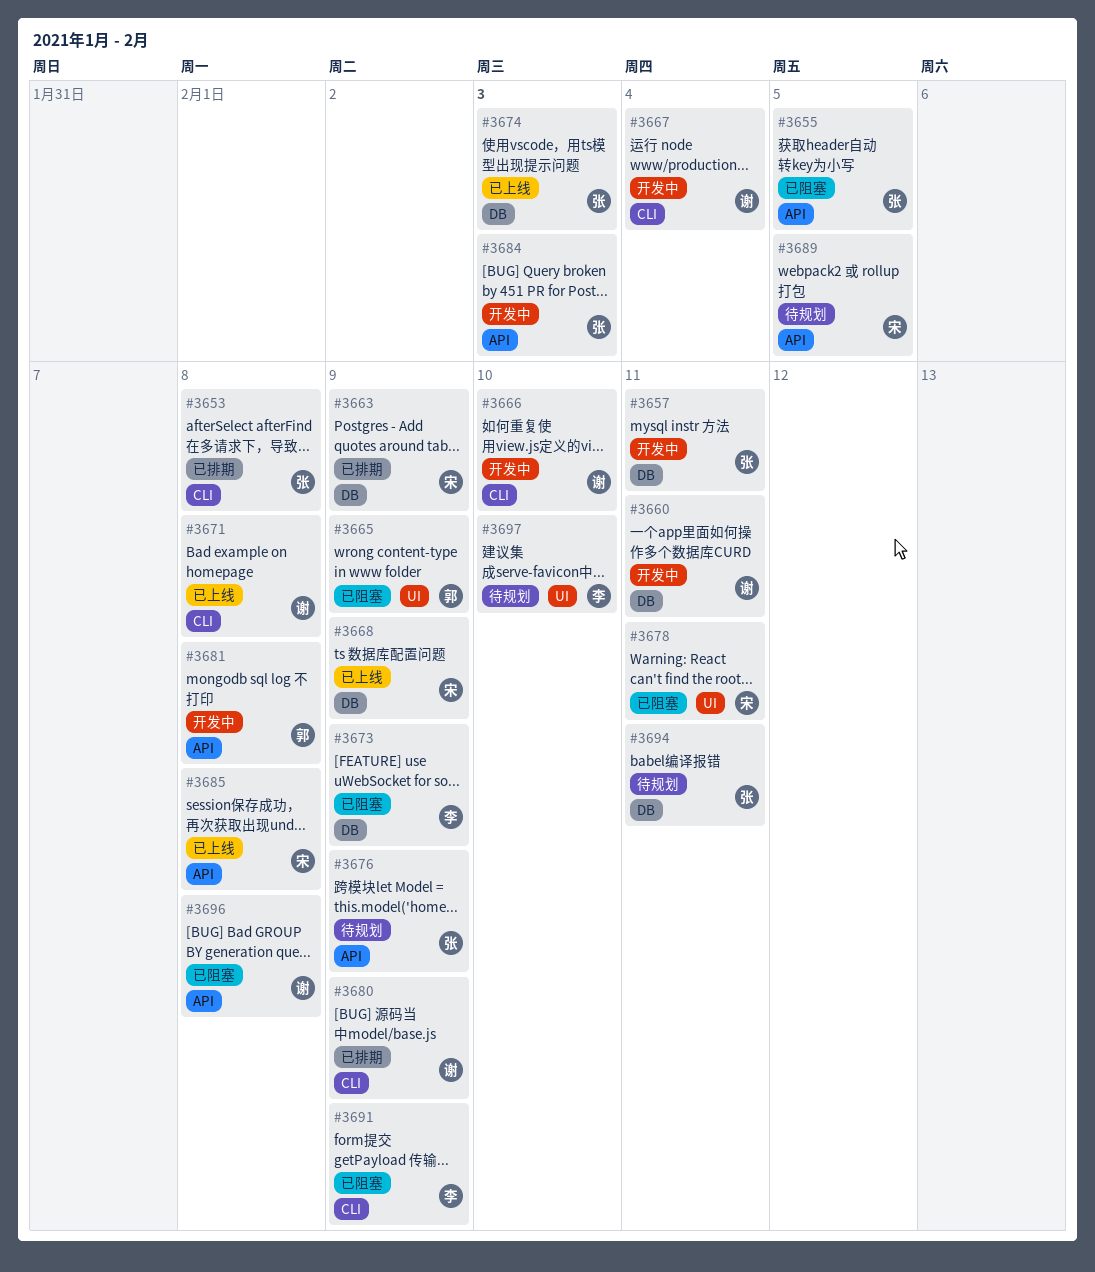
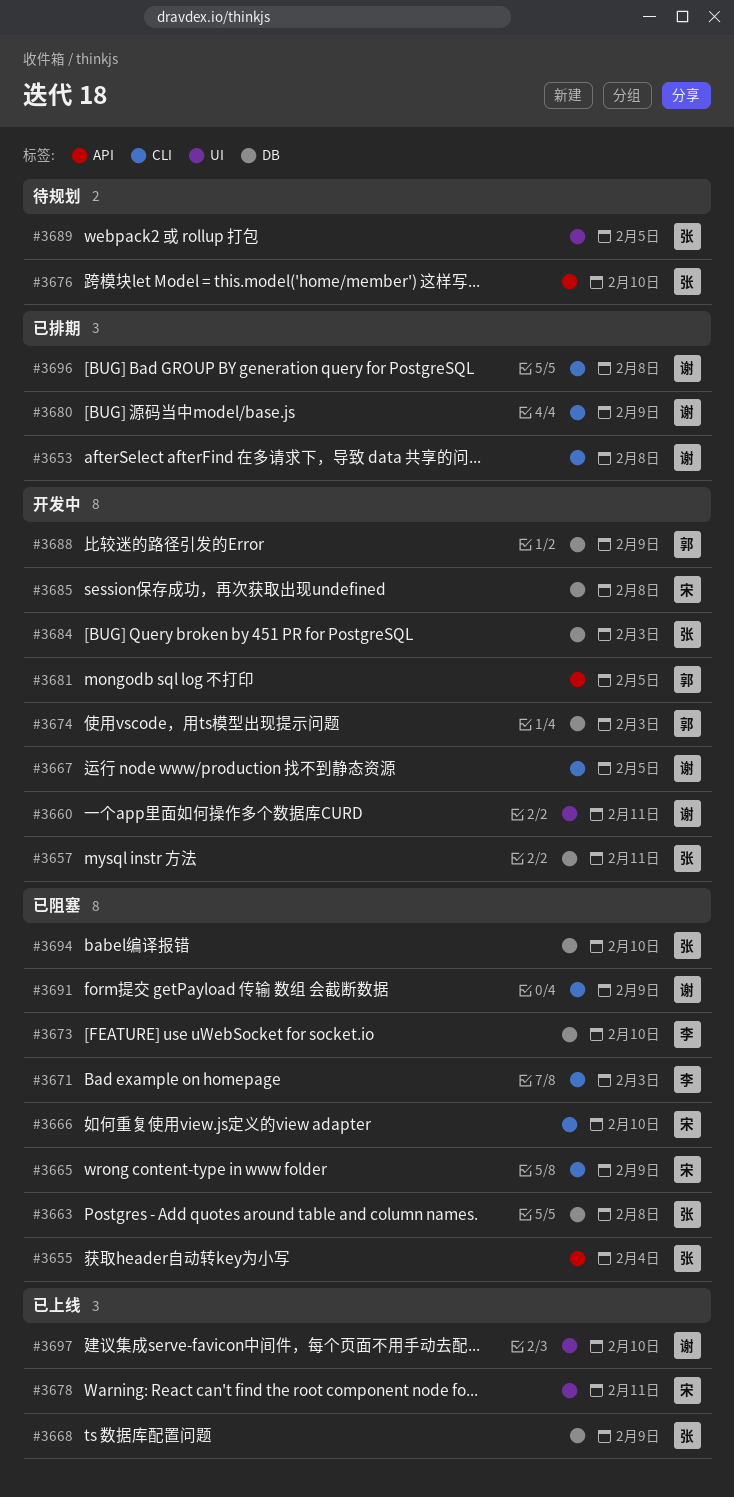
#3653, owner: 张 -> 谢
#3655, due: Feb 5 -> Feb 4
#3660, label: DB -> UI
#3663, status: 已排期 -> 已阻塞
#3663, owner: 宋 -> 张
#3663, due: Feb 9 -> Feb 8
#3665, owner: 郭 -> 宋
#3665, label: UI -> CLI
#3666, status: 开发中 -> 已阻塞
#3666, owner: 谢 -> 宋
#3667, due: Feb 4 -> Feb 5
#3668, owner: 宋 -> 张
#3671, status: 已上线 -> 已阻塞
#3671, owner: 谢 -> 李
#3671, due: Feb 8 -> Feb 3
#3673, due: Feb 9 -> Feb 10
#3674, status: 已上线 -> 开发中
#3674, owner: 张 -> 郭
#3676, due: Feb 9 -> Feb 10
#3678, status: 已阻塞 -> 已上线
#3681, due: Feb 8 -> Feb 5
#3684, label: API -> DB
#3685, status: 已上线 -> 开发中
#3685, label: API -> DB
#3688: none -> present
#3689, owner: 宋 -> 张
#3689, label: API -> UI
#3691, owner: 李 -> 谢
#3694, status: 待规划 -> 已阻塞
#3694, due: Feb 11 -> Feb 10
#3696, status: 已阻塞 -> 已排期
#3696, label: API -> CLI
#3697, status: 待规划 -> 已上线
#3697, owner: 李 -> 谢

